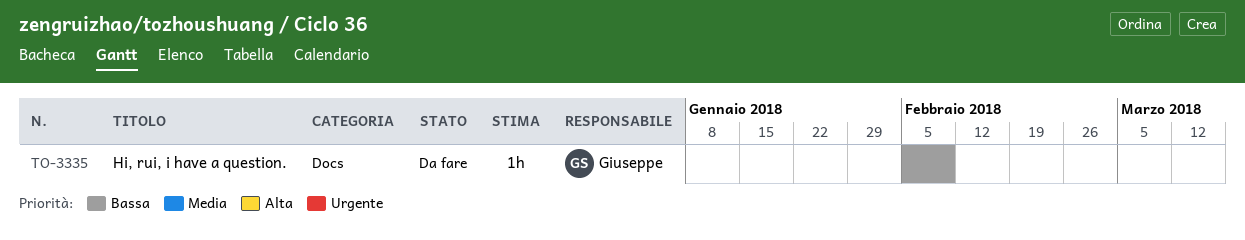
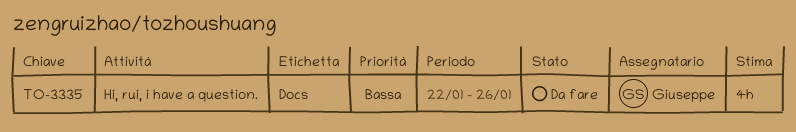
TO-3335, estimate: 1h -> 4h
TO-3335, start: Feb 5 -> Jan 22
TO-3335, due: Feb 9 -> Jan 26

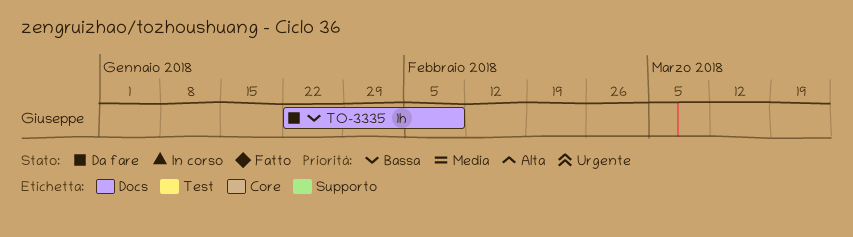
TO-3335, estimate: 4h -> 1h
TO-3335, due: Jan 26 -> Feb 9

